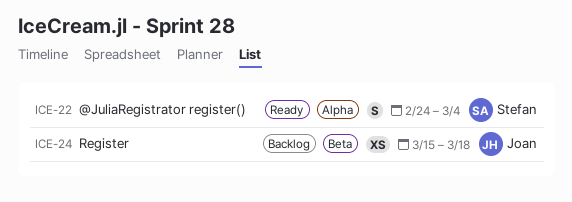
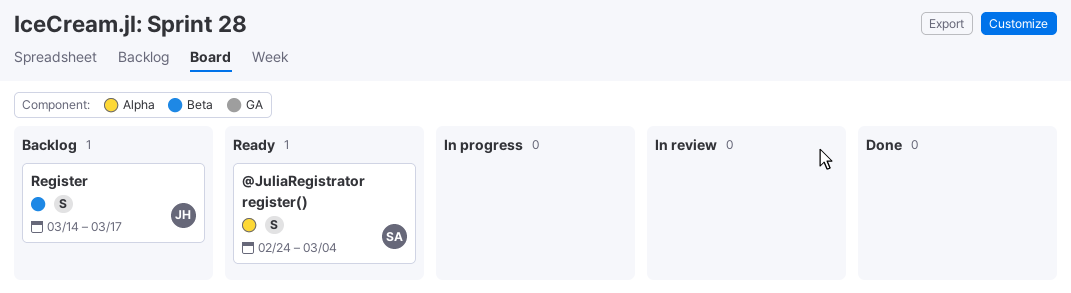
Register, estimate: XS -> S
Register, start: Mar 15 -> Mar 14
Register, due: Mar 18 -> Mar 17

